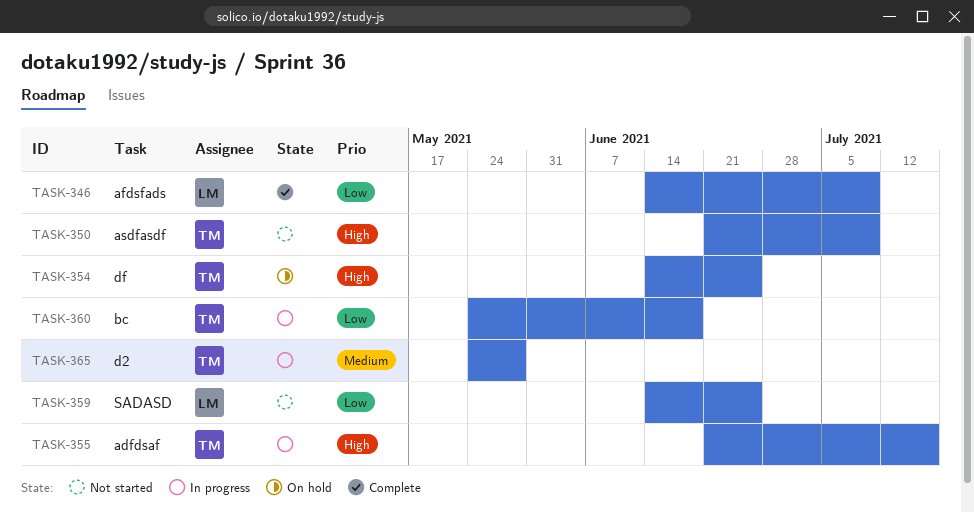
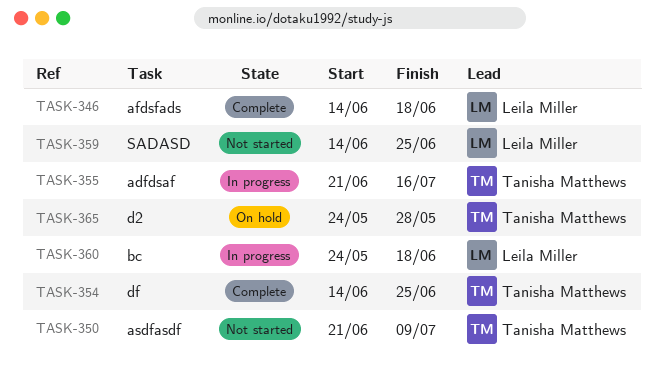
TASK-346, due: Jul 9 -> Jun 18
TASK-354, status: On hold -> Complete
TASK-360, owner: Tanisha Matthews -> Leila Miller
TASK-365, status: In progress -> On hold

